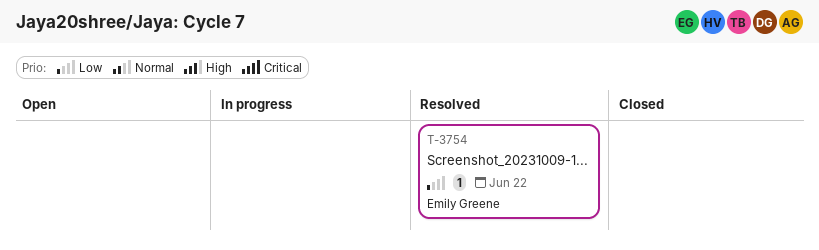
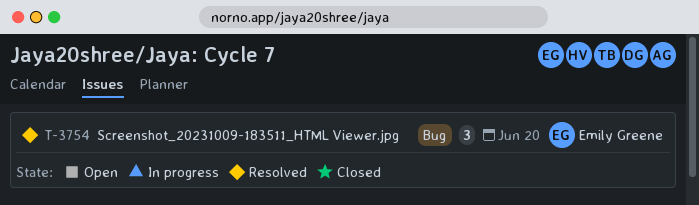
T-3754, estimate: 1 -> 3
T-3754, due: Jun 22 -> Jun 20

